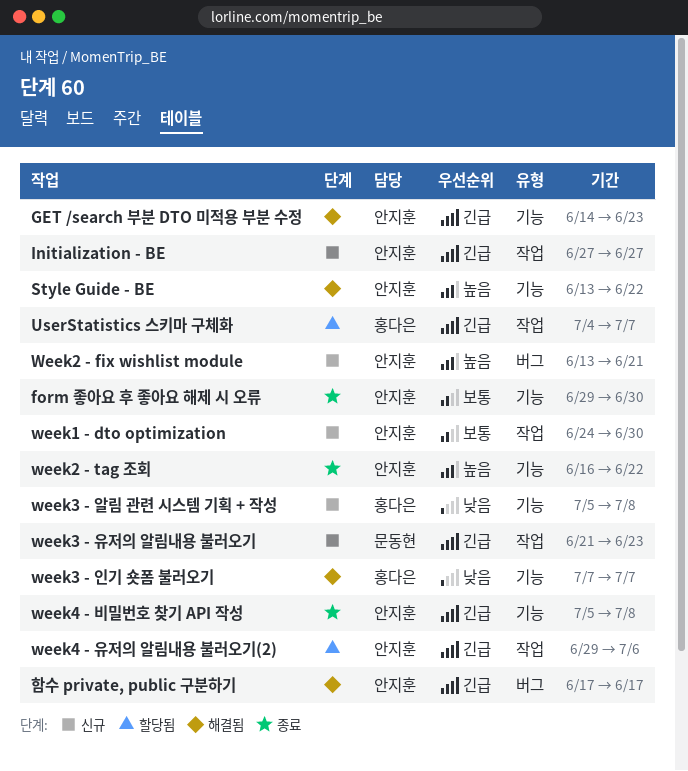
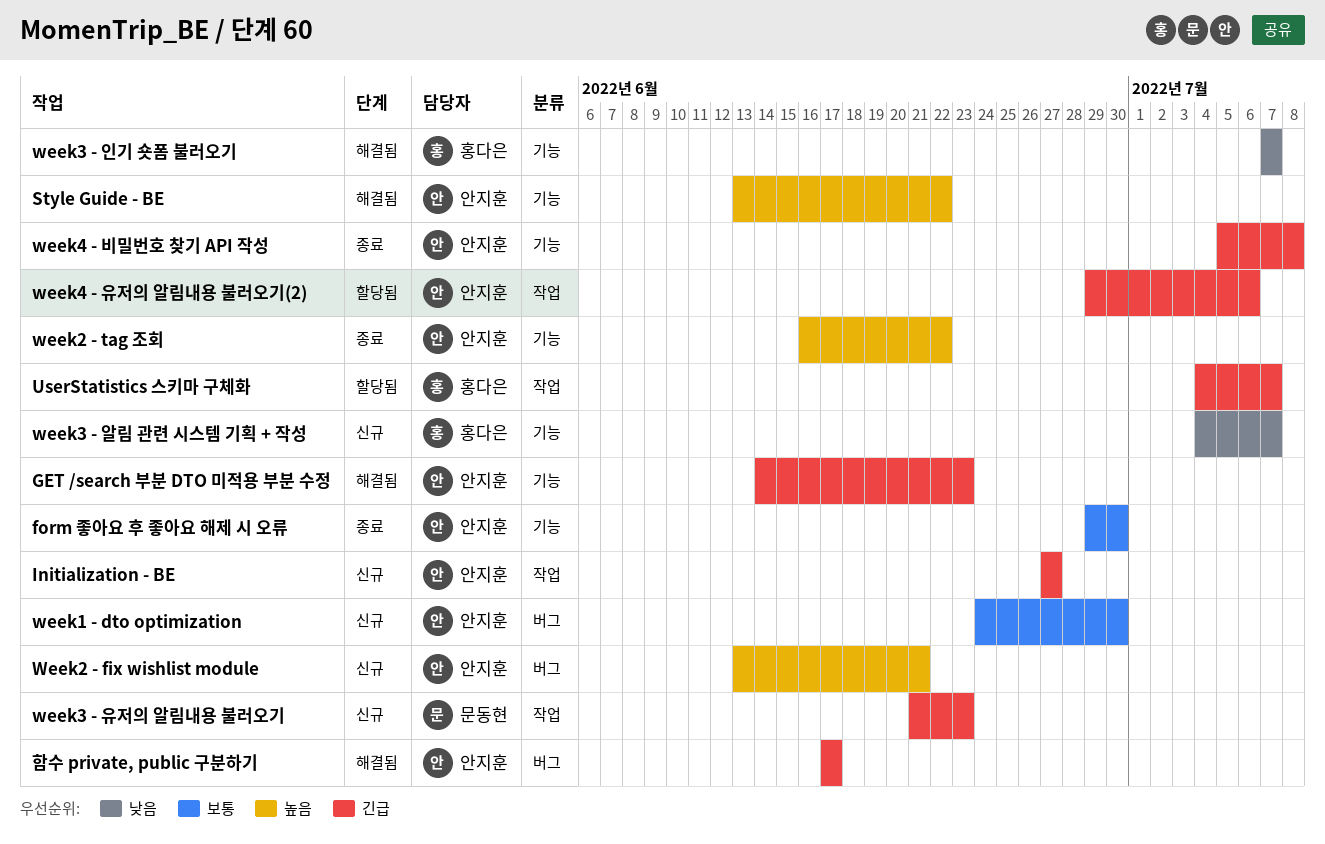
week1 - dto optimization, label: 작업 -> 버그
week3 - 알림 관련 시스템 기획 + 작성, start: Jul 5 -> Jul 4
week3 - 알림 관련 시스템 기획 + 작성, due: Jul 8 -> Jul 7

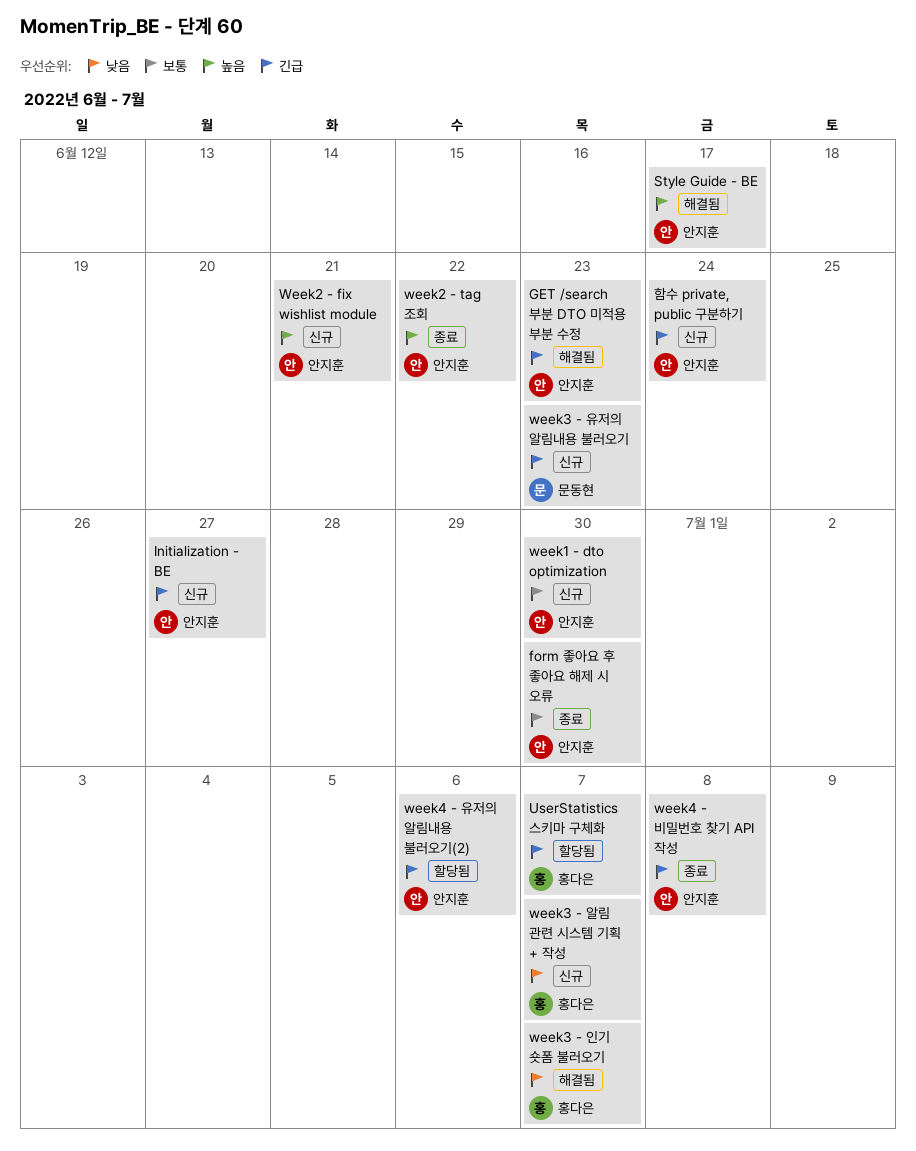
Style Guide - BE, due: Jun 22 -> Jun 17
함수 private, public 구분하기, status: 해결됨 -> 신규
함수 private, public 구분하기, due: Jun 17 -> Jun 24

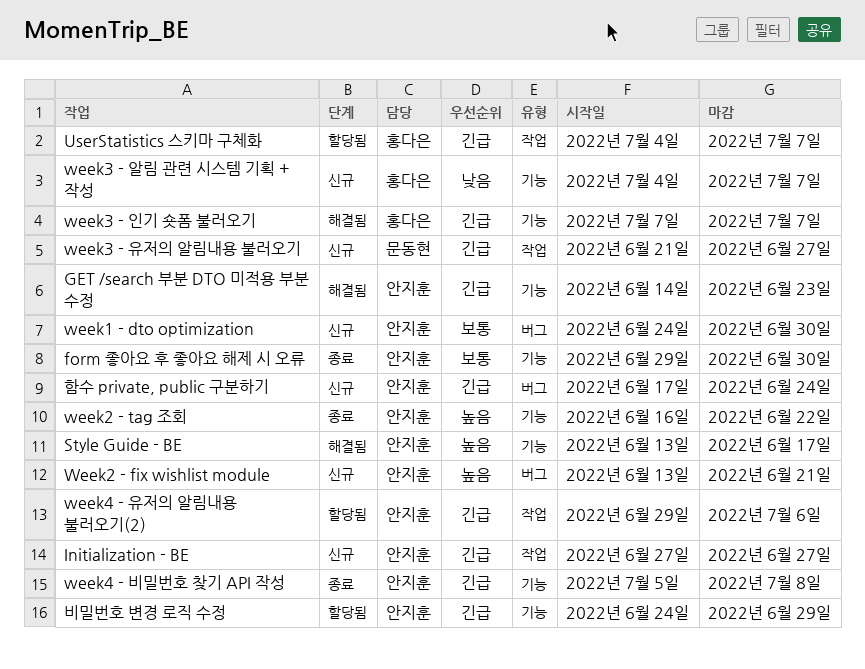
week3 - 유저의 알림내용 불러오기, due: Jun 23 -> Jun 27
week3 - 인기 숏폼 불러오기, priority: 낮음 -> 긴급
비밀번호 변경 로직 수정: none -> present

